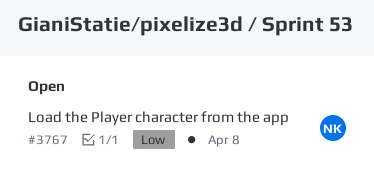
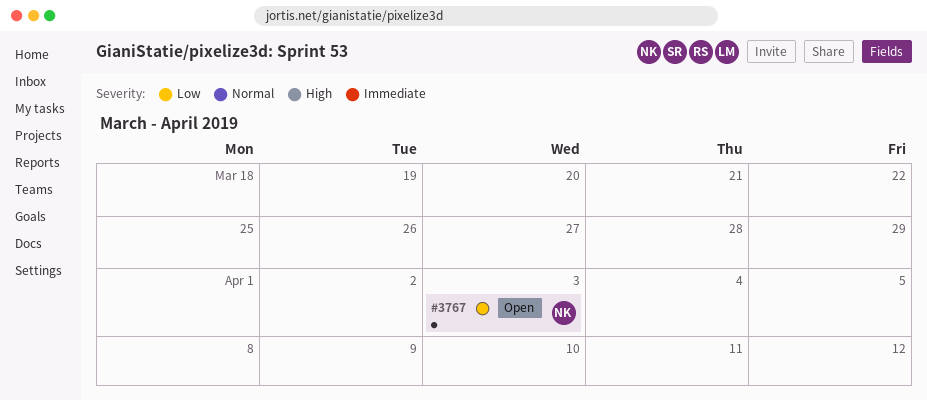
#3767, due: Apr 8 -> Apr 3

